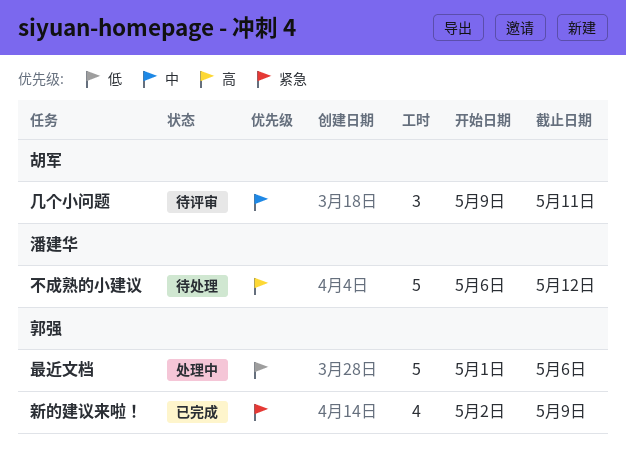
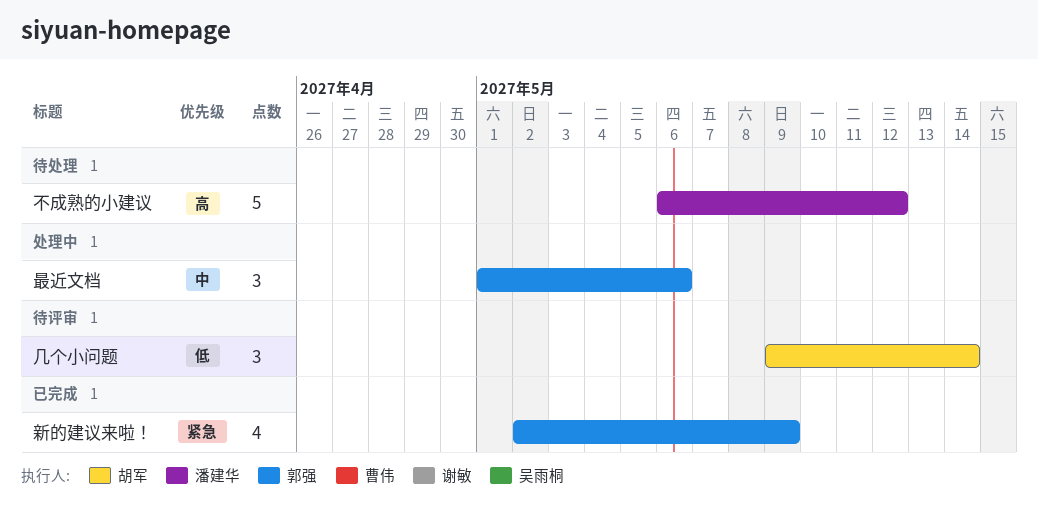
几个小问题, priority: 中 -> 低
几个小问题, due: May 11 -> May 14
最近文档, priority: 低 -> 中
最近文档, estimate: 5 -> 3

